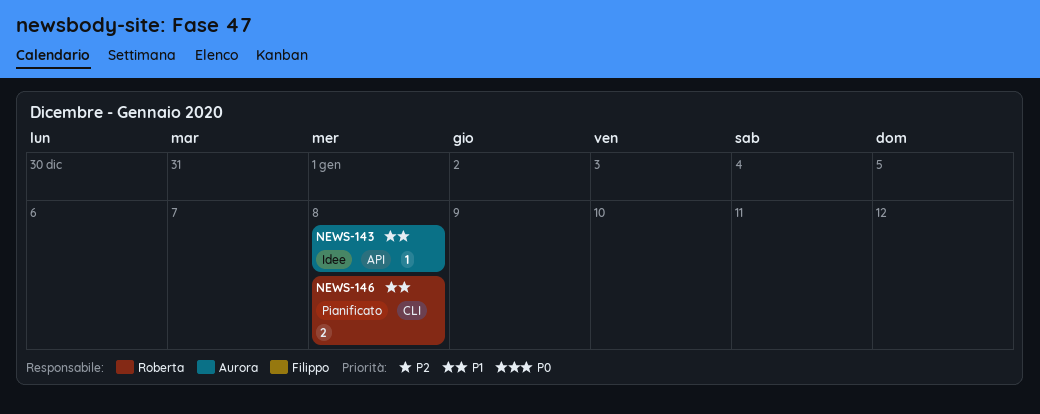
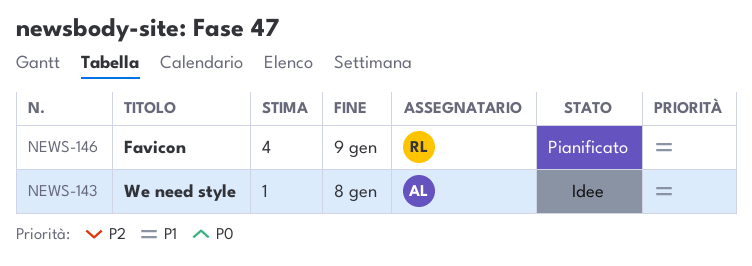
NEWS-146, estimate: 2 -> 4
NEWS-146, due: Jan 8 -> Jan 9

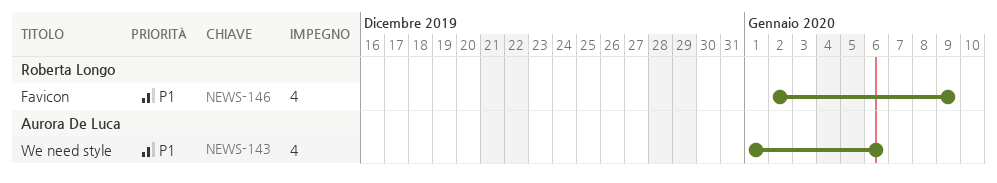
NEWS-143, estimate: 1 -> 4
NEWS-143, due: Jan 8 -> Jan 6

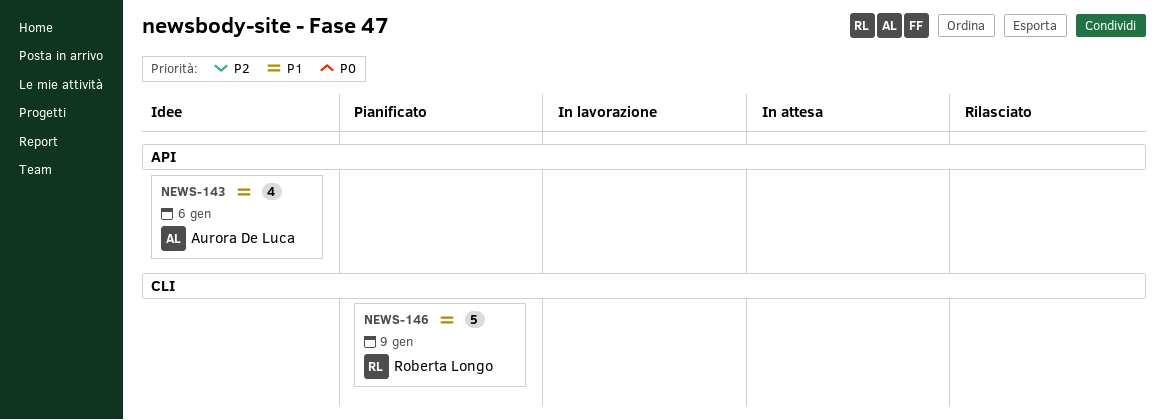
NEWS-146, estimate: 4 -> 5

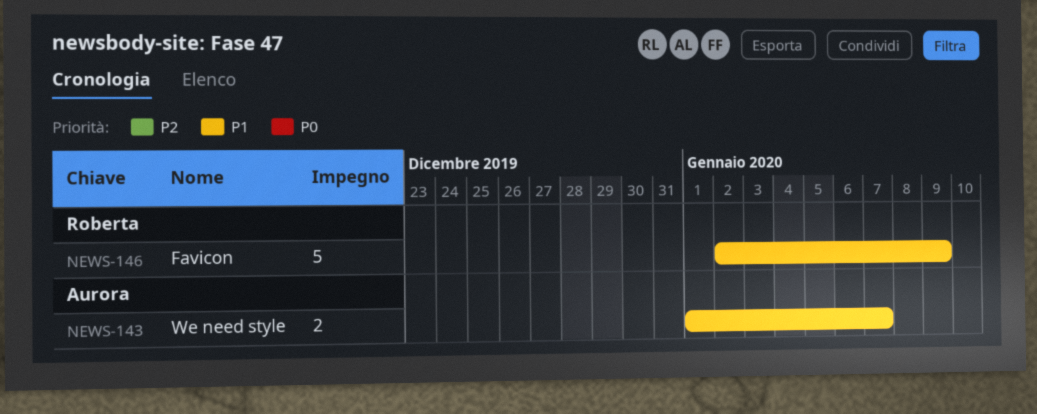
NEWS-143, estimate: 4 -> 2
NEWS-143, due: Jan 6 -> Jan 7

